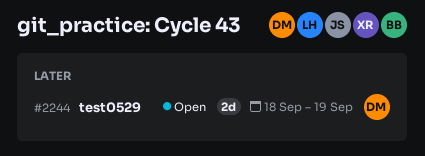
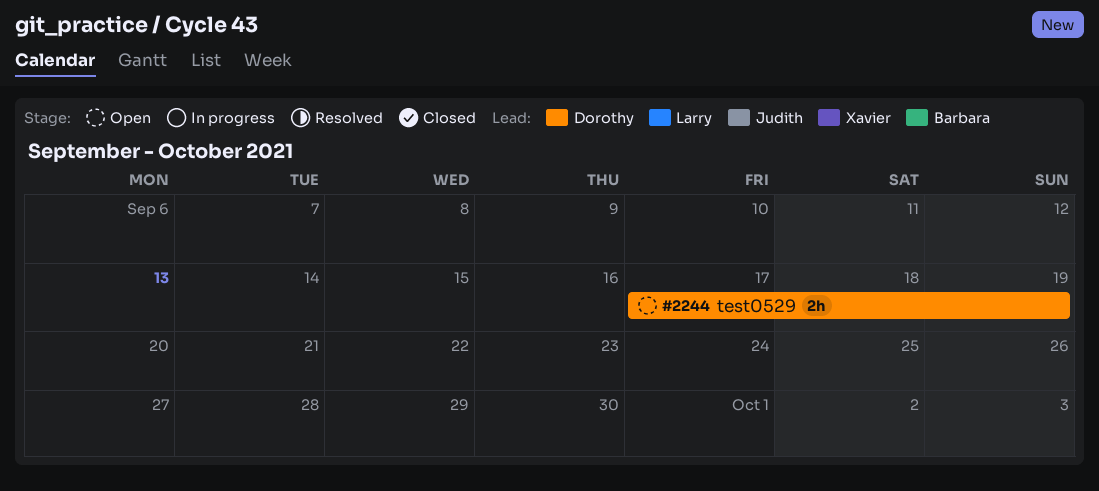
#2244, estimate: 2d -> 2h
#2244, start: Sep 18 -> Sep 17

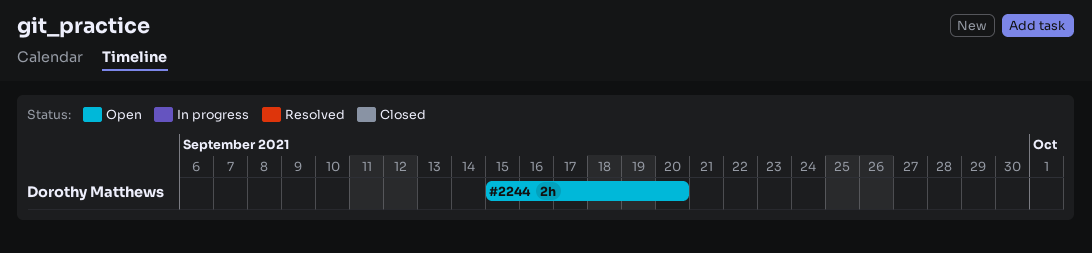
#2244, start: Sep 17 -> Sep 15
#2244, due: Sep 19 -> Sep 20

